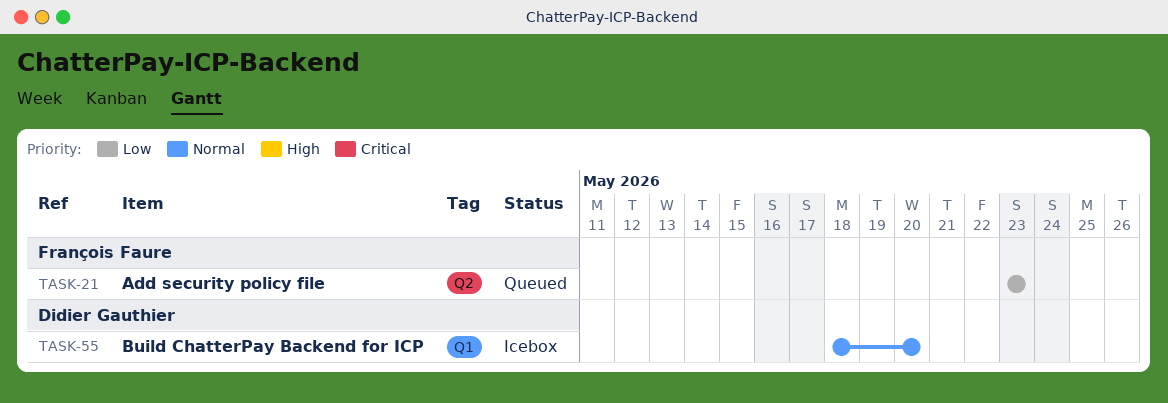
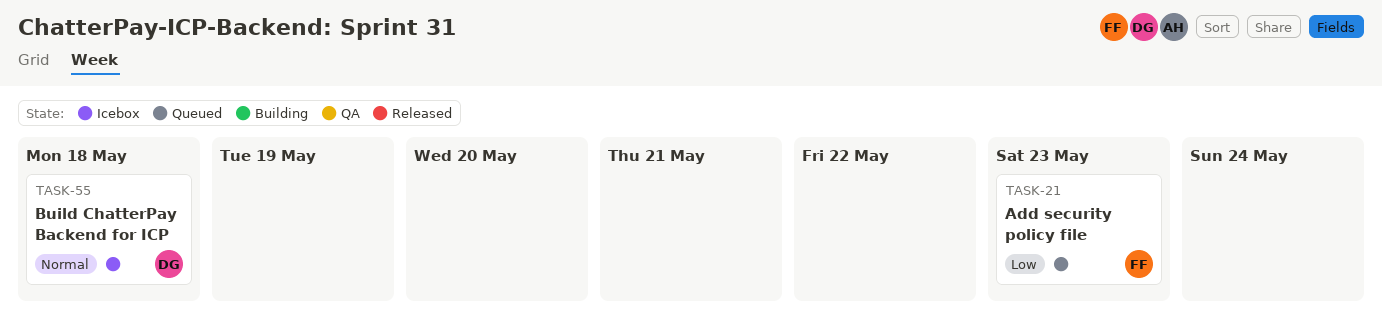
TASK-55, due: May 20 -> May 18

